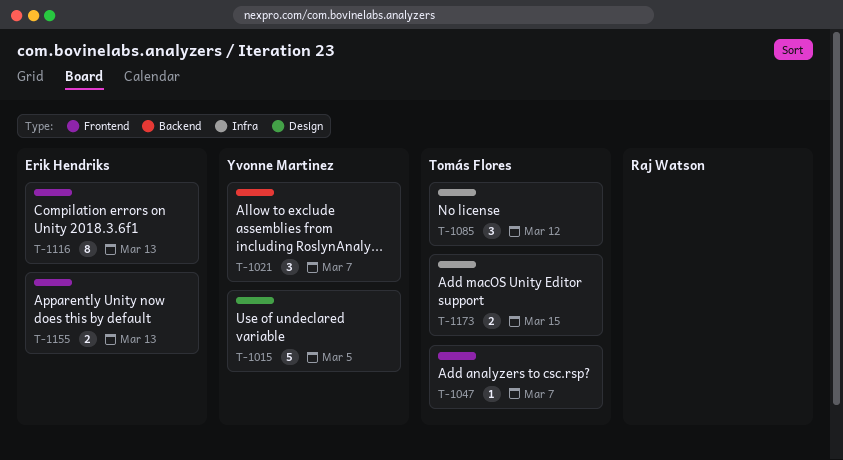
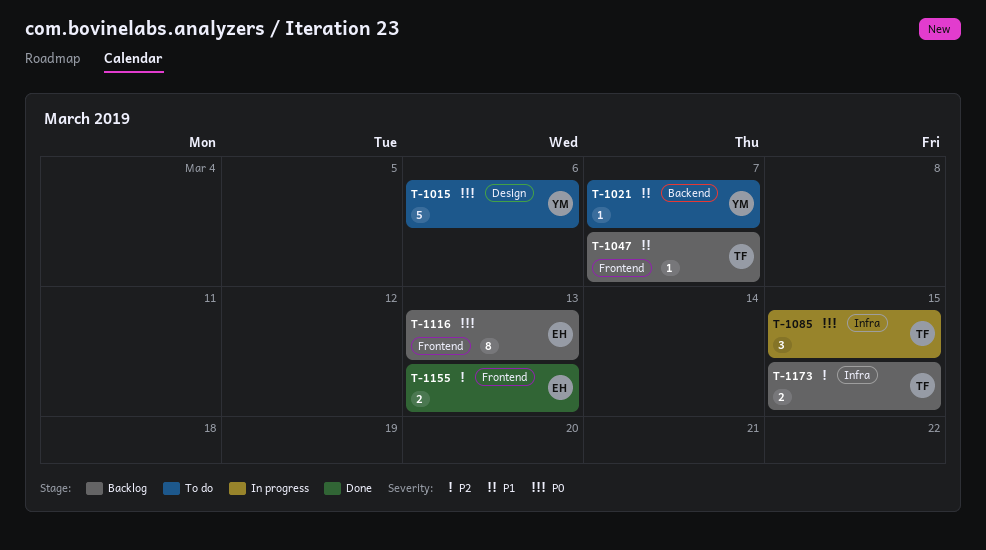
T-1015, due: Mar 5 -> Mar 6
T-1021, estimate: 3 -> 1
T-1085, due: Mar 12 -> Mar 15

